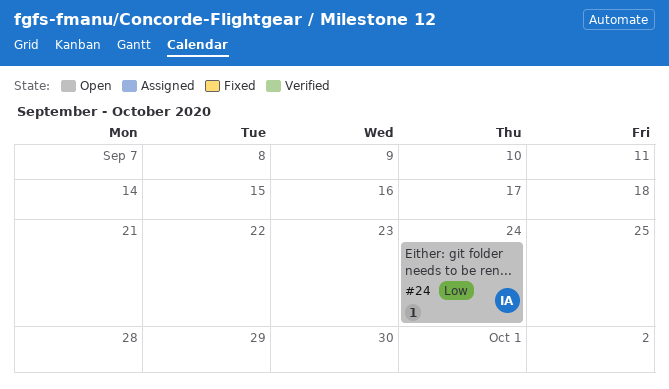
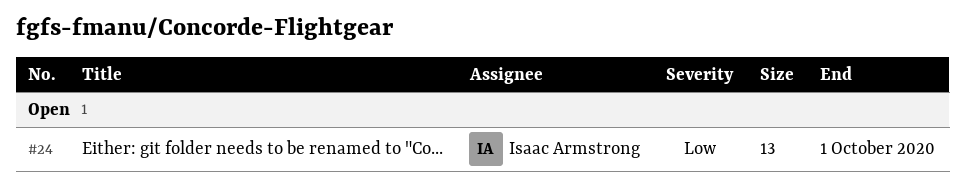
#24, estimate: 1 -> 13
#24, due: Sep 24 -> Oct 1

